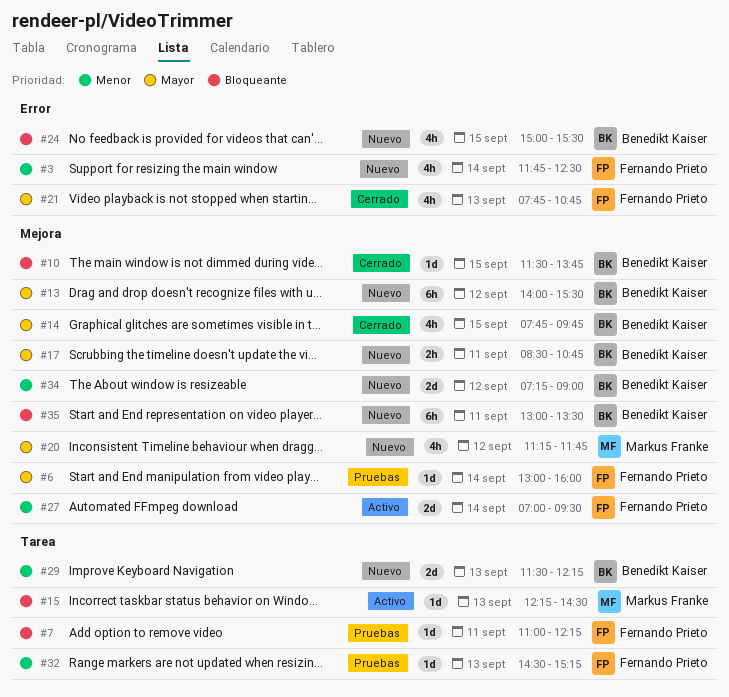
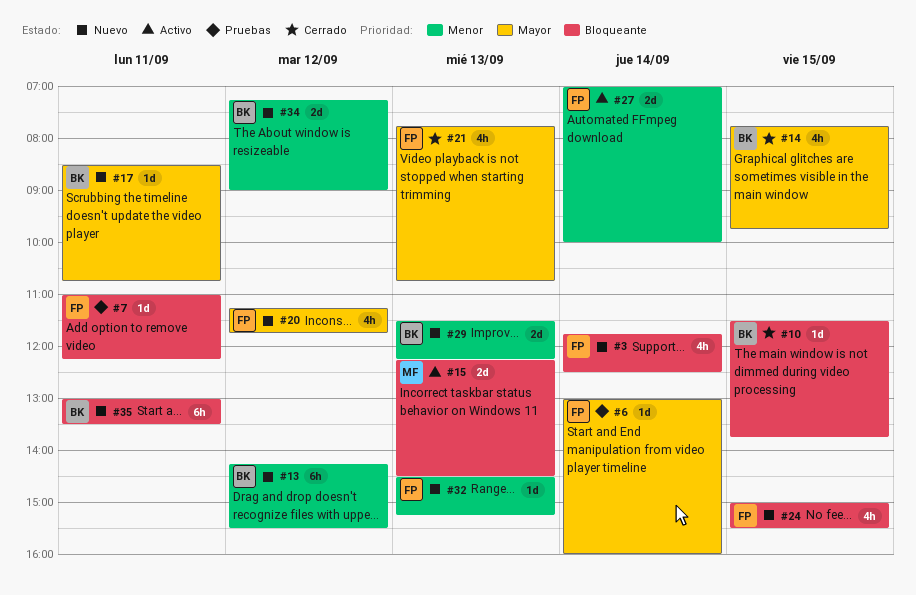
#3, priority: Menor -> Bloqueante
#13, priority: Mayor -> Menor
#13, begins: 14:00 -> 14:15
#15, estimate: 1d -> 2d
#17, estimate: 2h -> 1d
#20, owner: Markus Franke -> Fernando Prieto
#24, owner: Benedikt Kaiser -> Fernando Prieto
#27, ends: 09:30 -> 10:00
#32, status: Pruebas -> Nuevo

